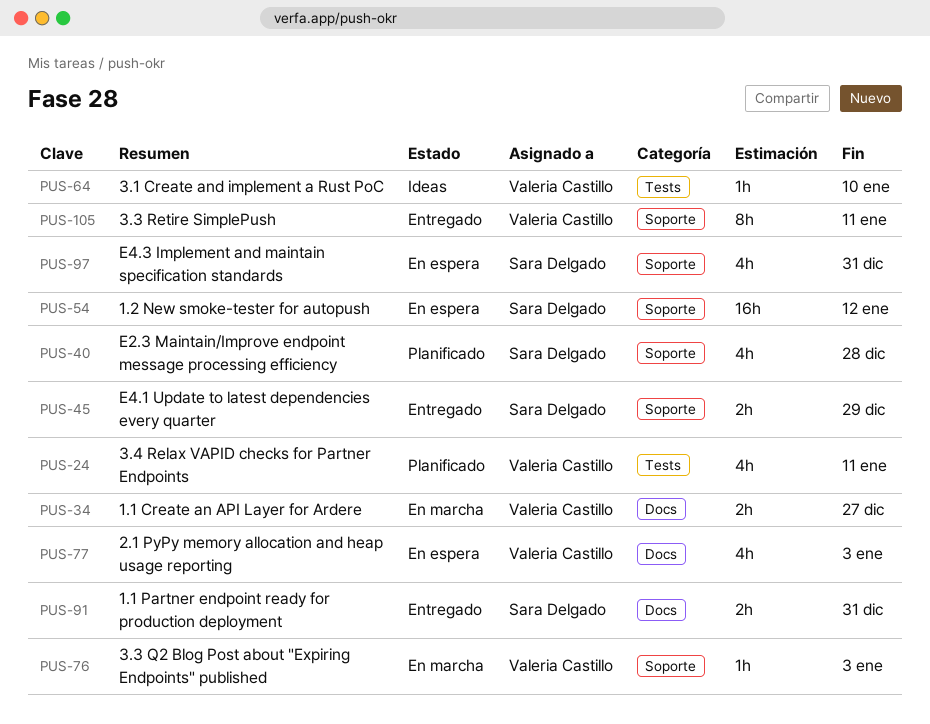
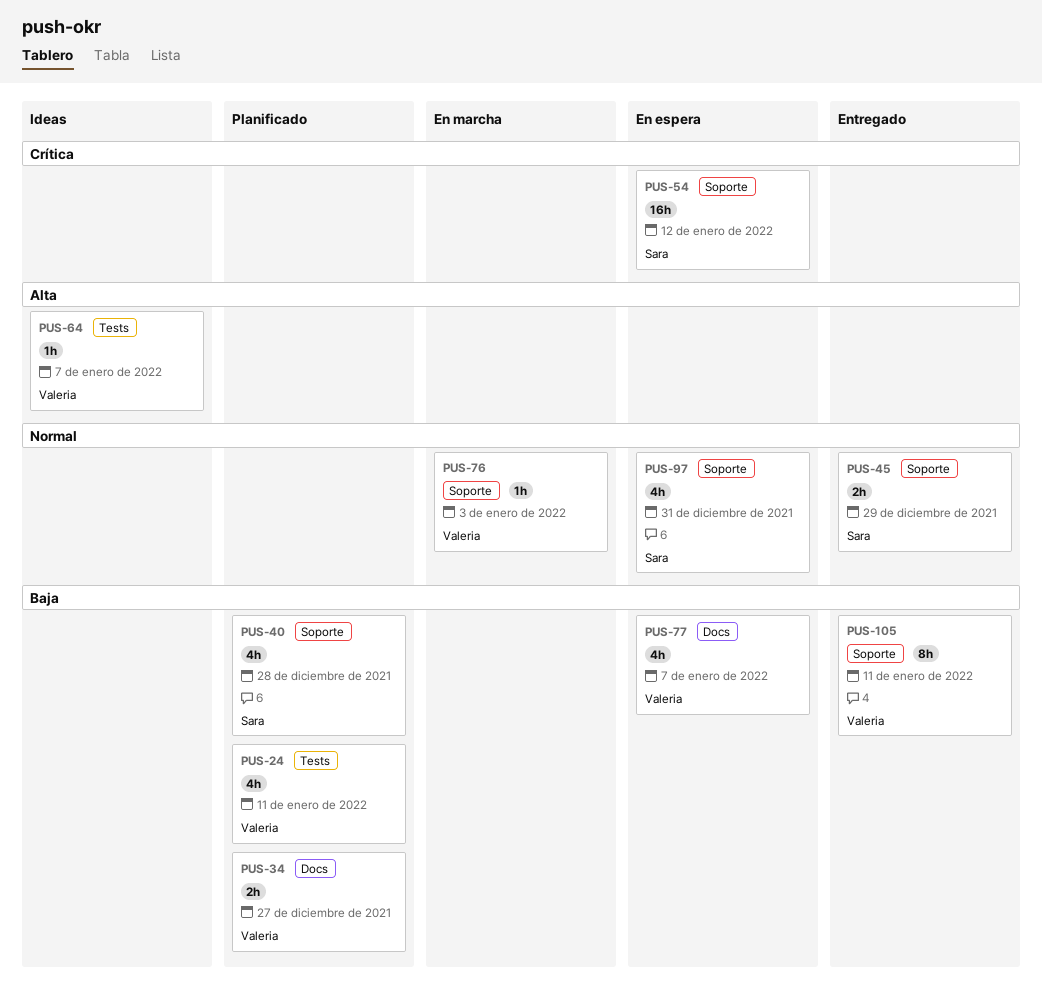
PUS-34, status: En marcha -> Planificado
PUS-64, due: Jan 10 -> Jan 7
PUS-77, due: Jan 3 -> Jan 7
PUS-91: present -> none

